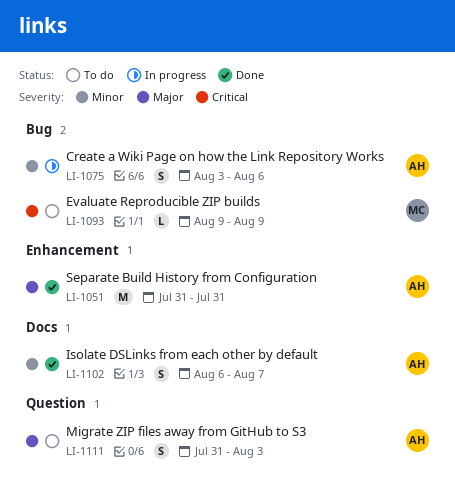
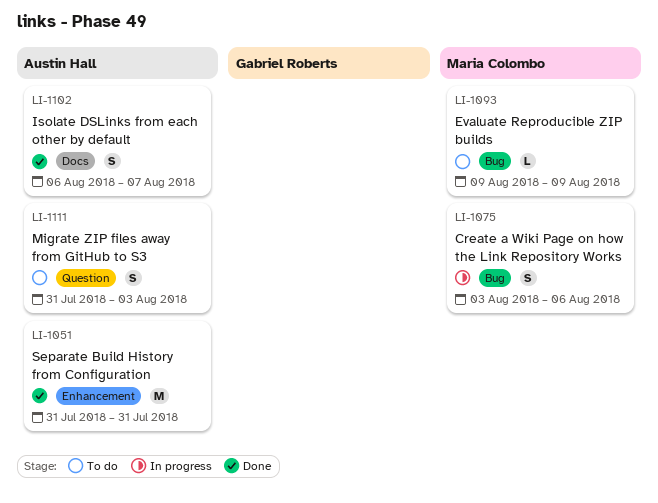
LI-1075, owner: Austin Hall -> Maria Colombo

